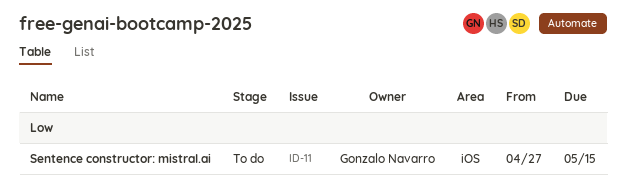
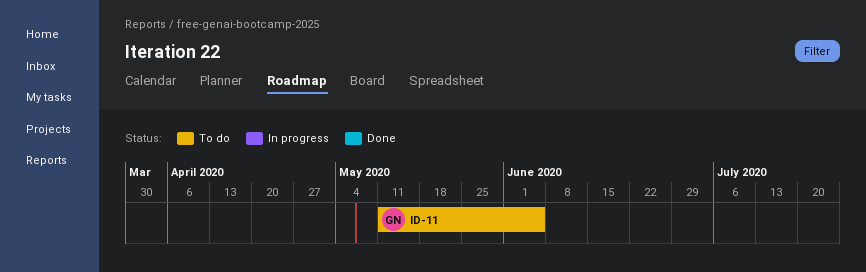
ID-11, start: Apr 27 -> May 11
ID-11, due: May 15 -> Jun 5

